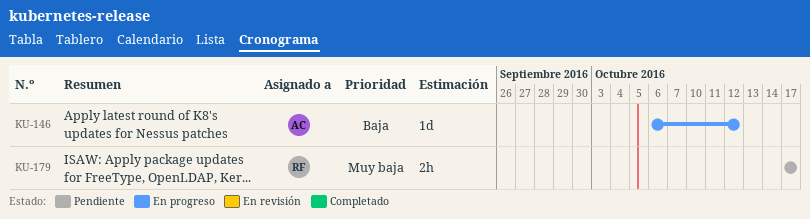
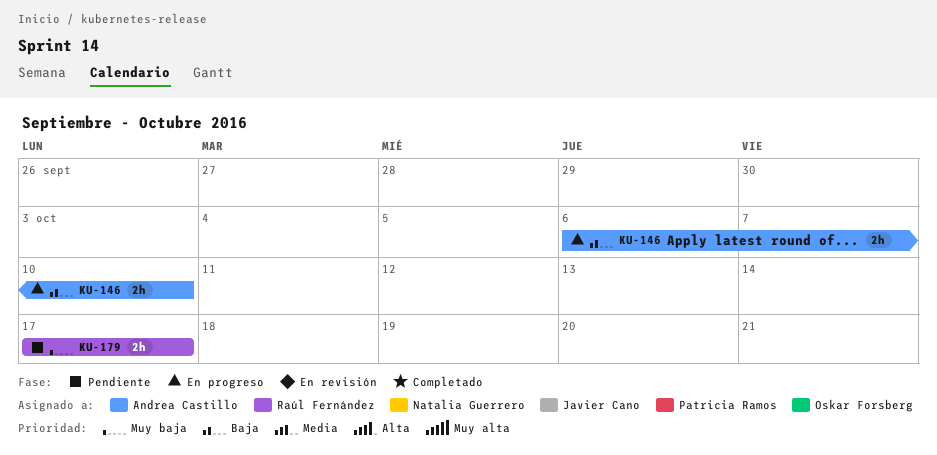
KU-146, estimate: 1d -> 2h
KU-146, due: Oct 12 -> Oct 10

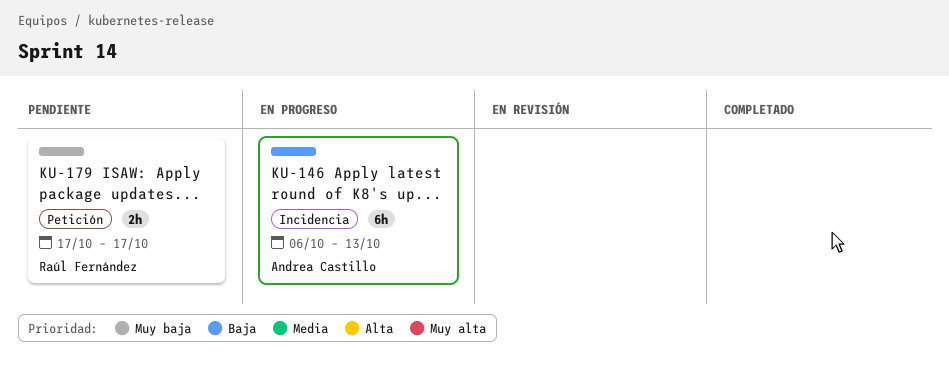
KU-146, estimate: 2h -> 6h
KU-146, due: Oct 10 -> Oct 13

